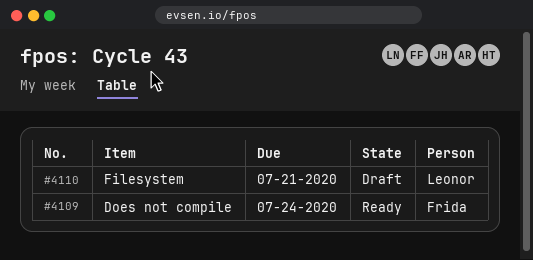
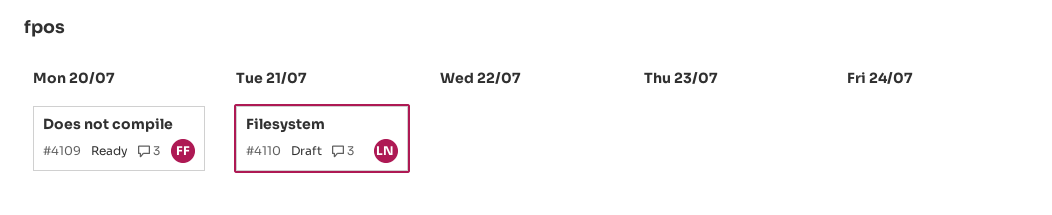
#4109, due: Jul 24 -> Jul 20

